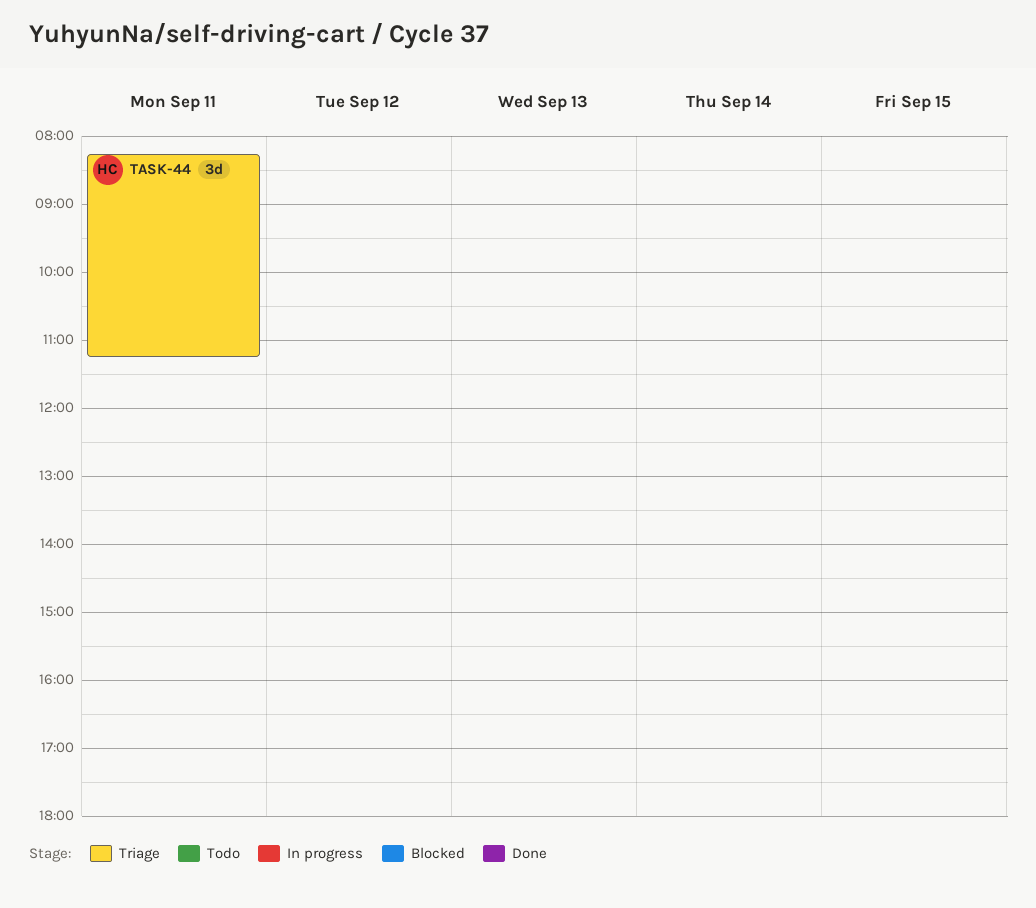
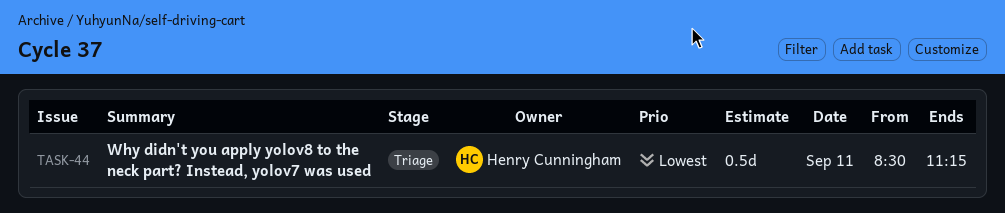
TASK-44, estimate: 3d -> 0.5d
TASK-44, begins: 08:15 -> 08:30

